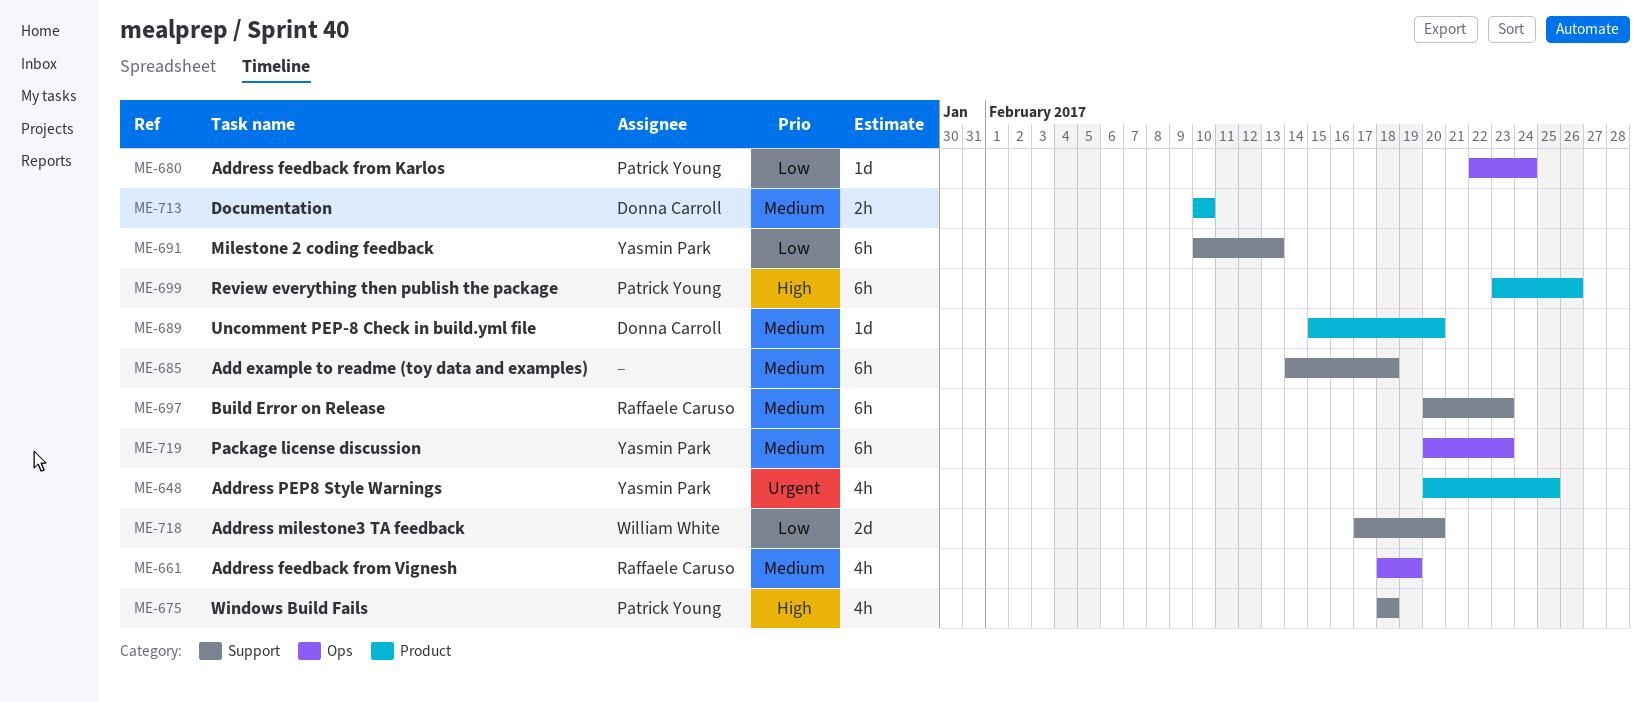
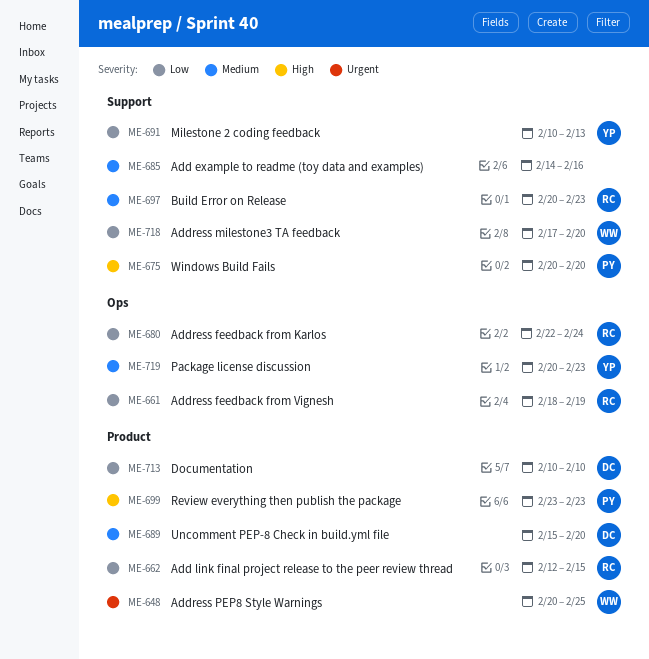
ME-648, owner: Yasmin Park -> William White
ME-661, priority: Medium -> Low
ME-662: none -> present
ME-675, start: Feb 18 -> Feb 20
ME-675, due: Feb 18 -> Feb 20
ME-680, owner: Patrick Young -> Raffaele Caruso
ME-685, due: Feb 18 -> Feb 16
ME-699, due: Feb 26 -> Feb 23
ME-713, priority: Medium -> Low

